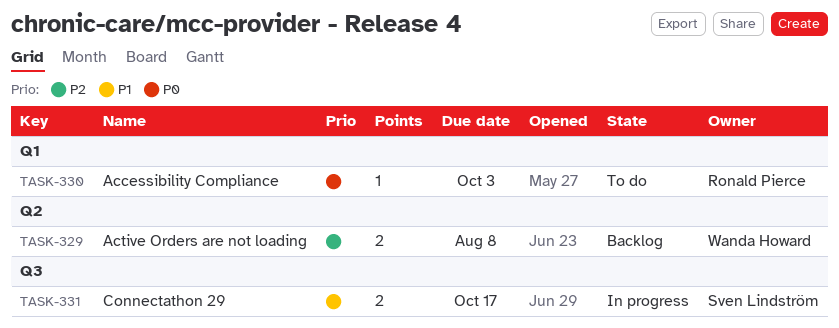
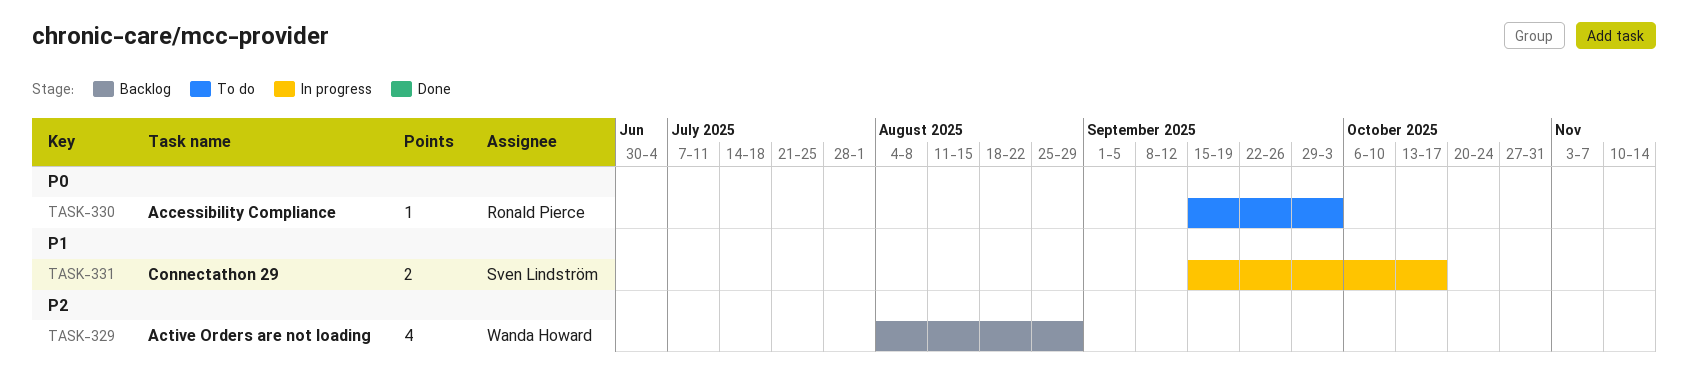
TASK-329, estimate: 2 -> 4
TASK-329, due: Aug 8 -> Aug 29

